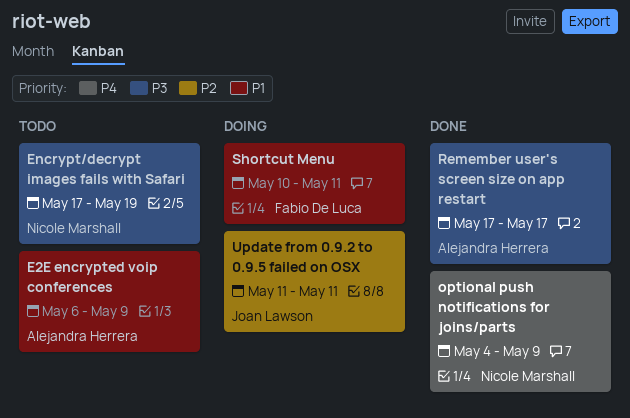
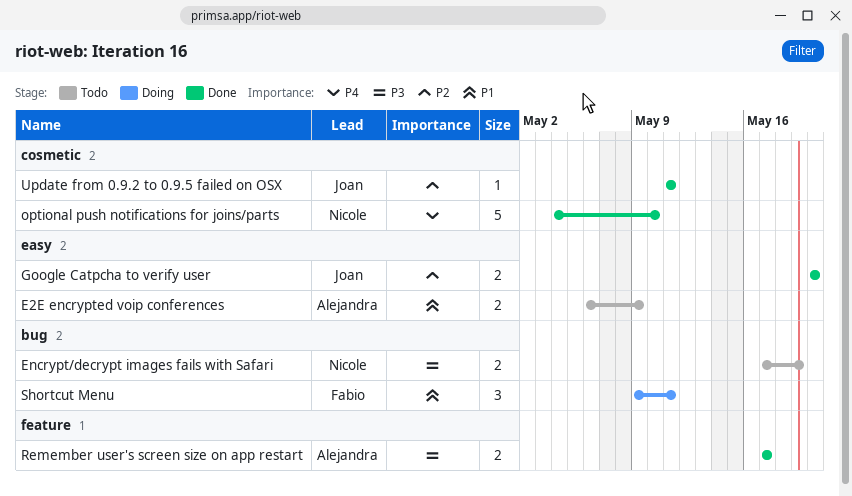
Google Catpcha to verify user: none -> present
optional push notifications for joins/parts, due: May 9 -> May 10
Shortcut Menu, start: May 10 -> May 9
Update from 0.9.2 to 0.9.5 failed on OSX, status: Doing -> Done

